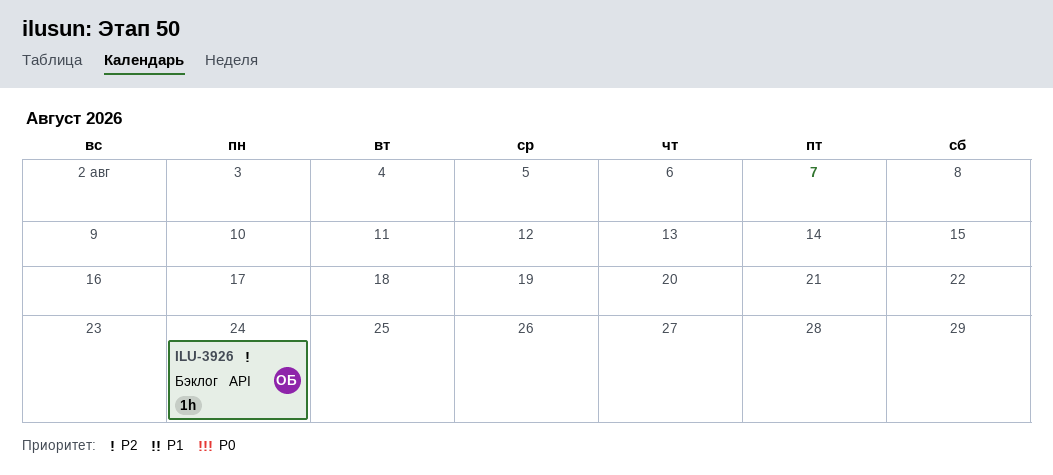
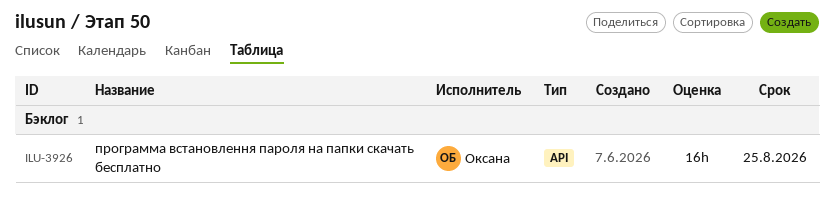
ILU-3926, estimate: 1h -> 16h
ILU-3926, due: Aug 24 -> Aug 25

